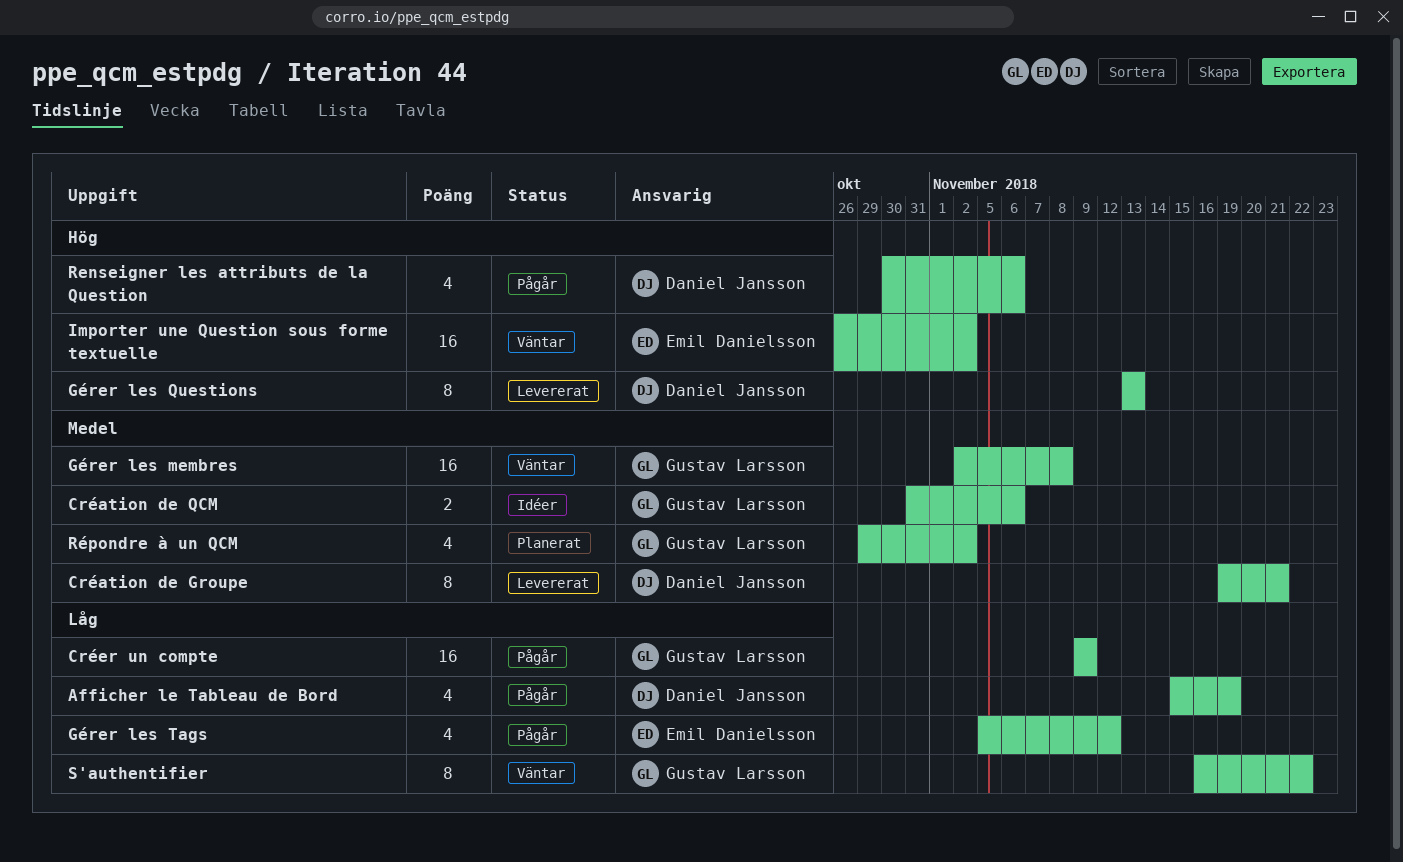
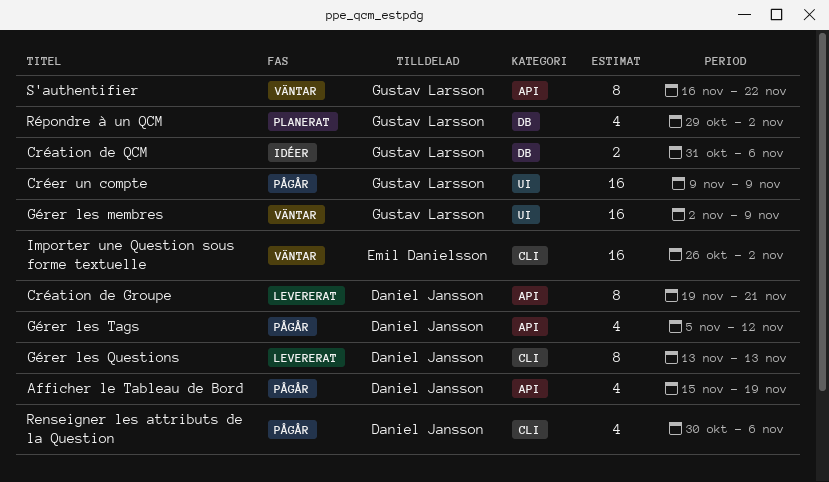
Gérer les membres, due: Nov 8 -> Nov 9
Gérer les Tags, owner: Emil Danielsson -> Daniel Jansson

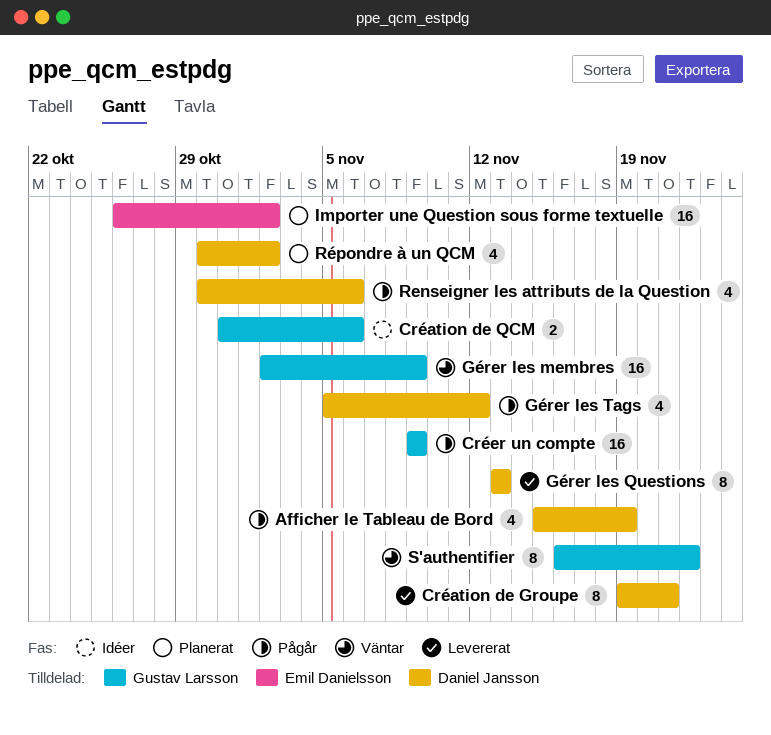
Importer une Question sous forme textuelle, status: Väntar -> Planerat
Répondre à un QCM, owner: Gustav Larsson -> Daniel Jansson
Répondre à un QCM, start: Oct 29 -> Oct 30

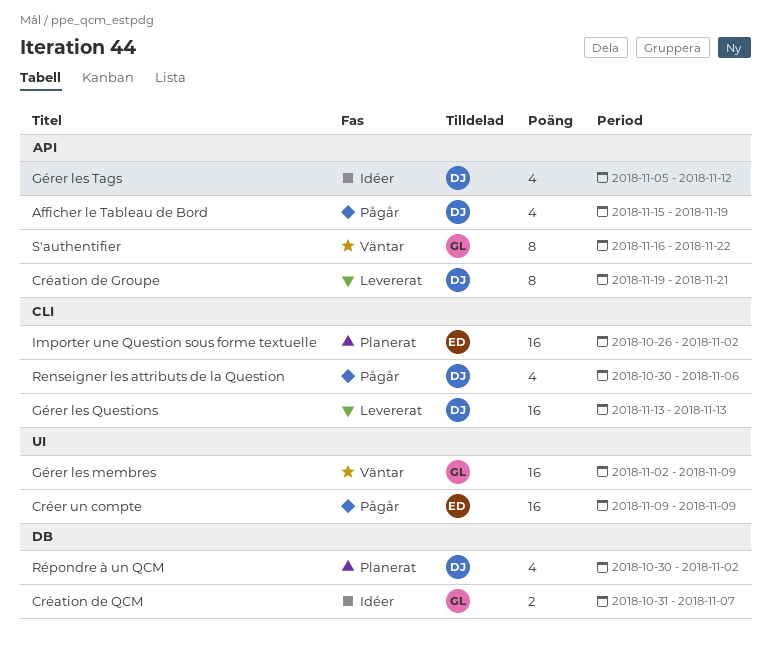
Création de QCM, due: Nov 6 -> Nov 7
Créer un compte, owner: Gustav Larsson -> Emil Danielsson
Gérer les Questions, estimate: 8 -> 16
Gérer les Tags, status: Pågår -> Idéer

